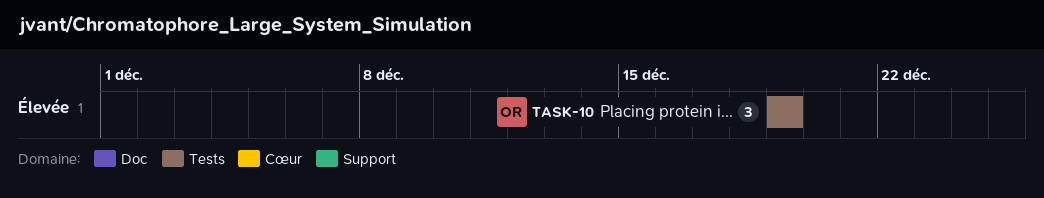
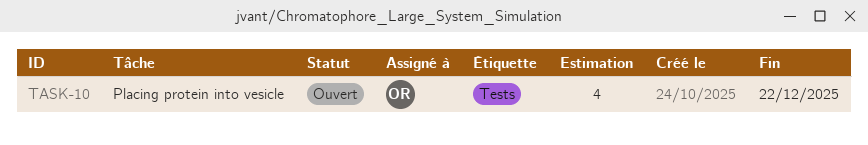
TASK-10, estimate: 3 -> 4
TASK-10, due: Dec 19 -> Dec 22

